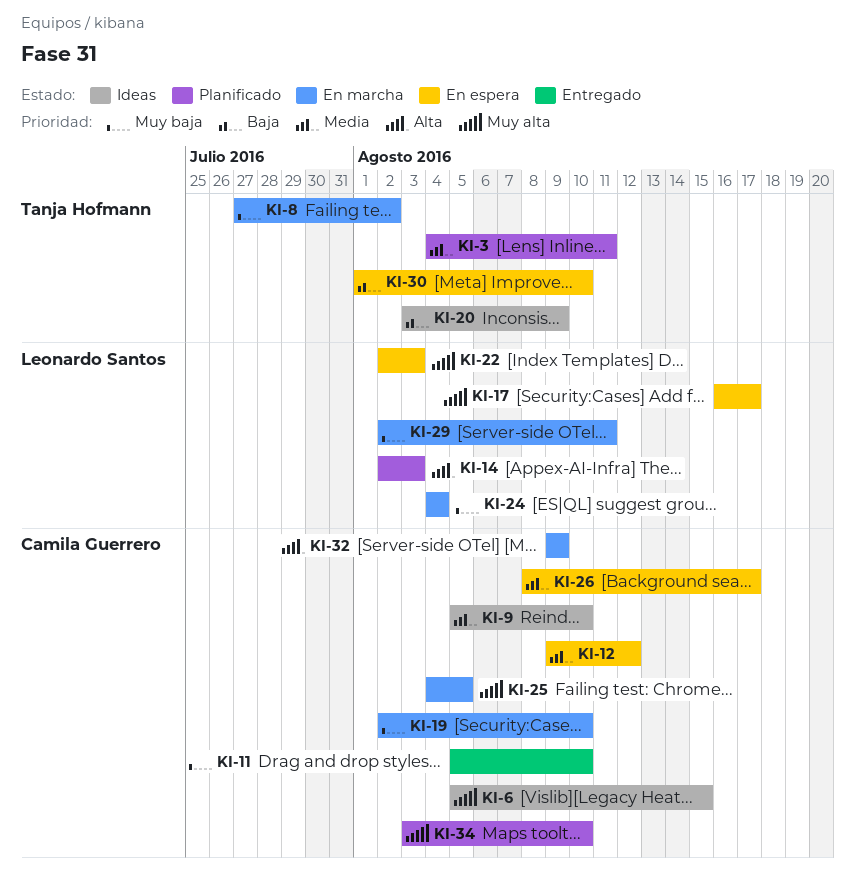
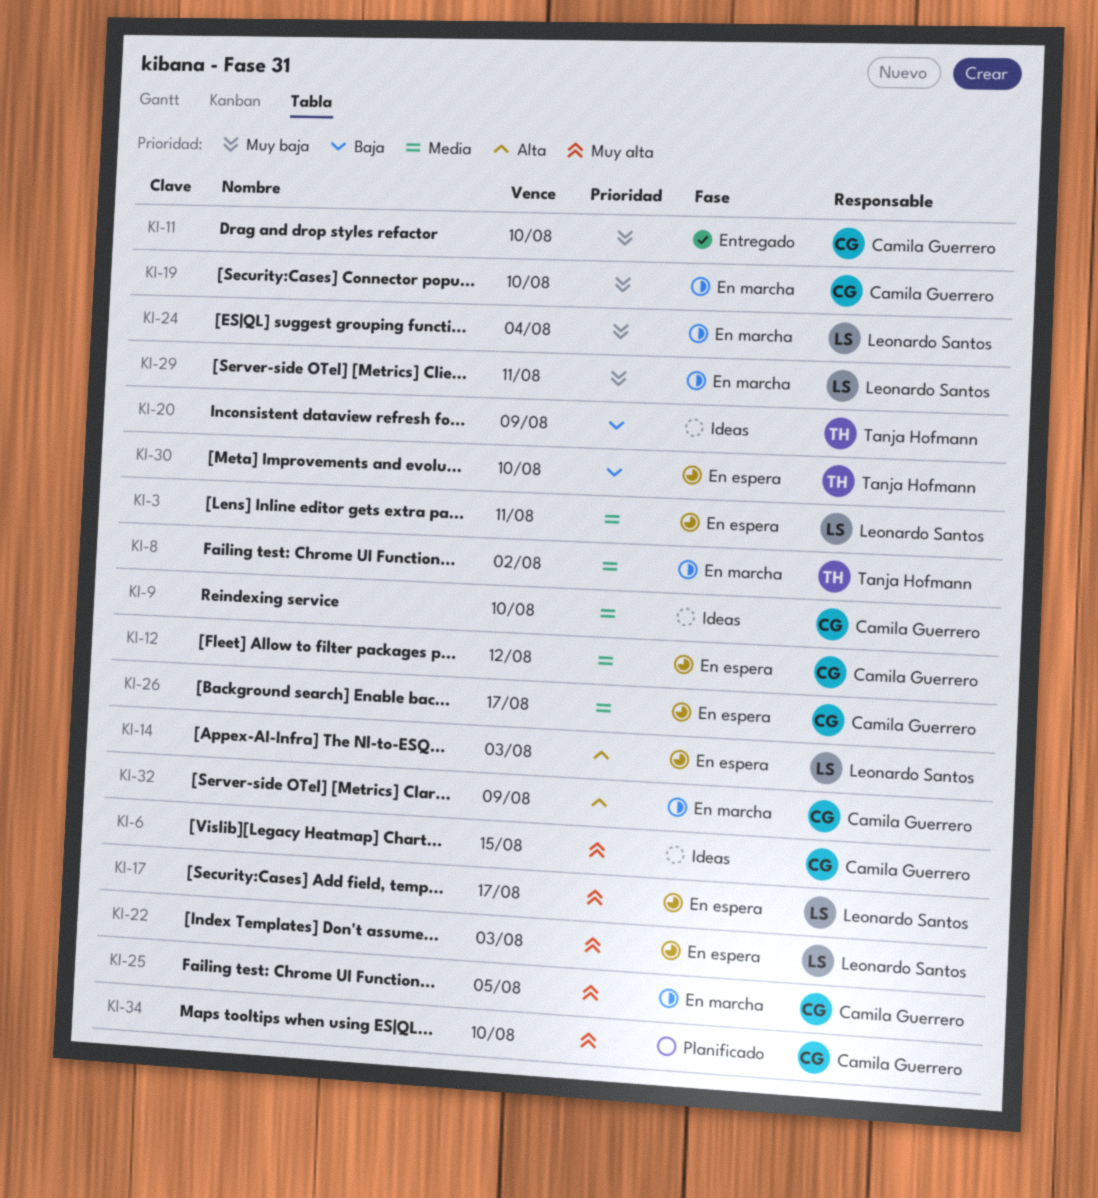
KI-3, status: Planificado -> En espera
KI-3, owner: Tanja Hofmann -> Leonardo Santos
KI-8, priority: Muy baja -> Media
KI-14, status: Planificado -> En espera

